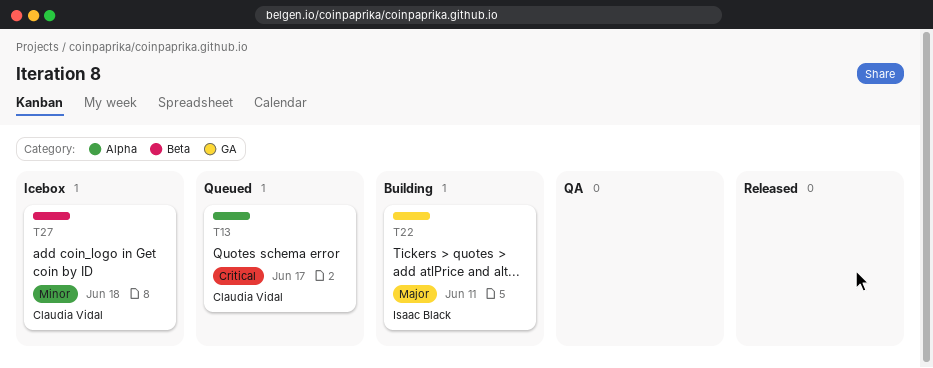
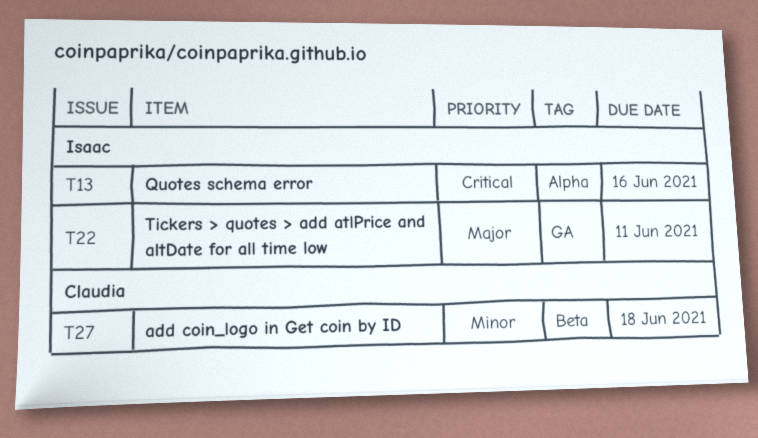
T13, owner: Claudia Vidal -> Isaac Black
T13, due: Jun 17 -> Jun 16

